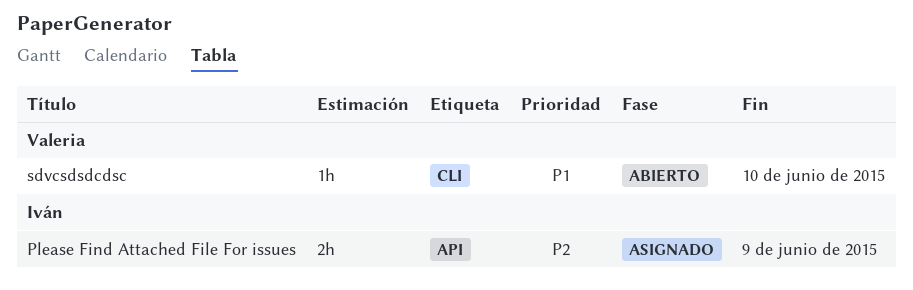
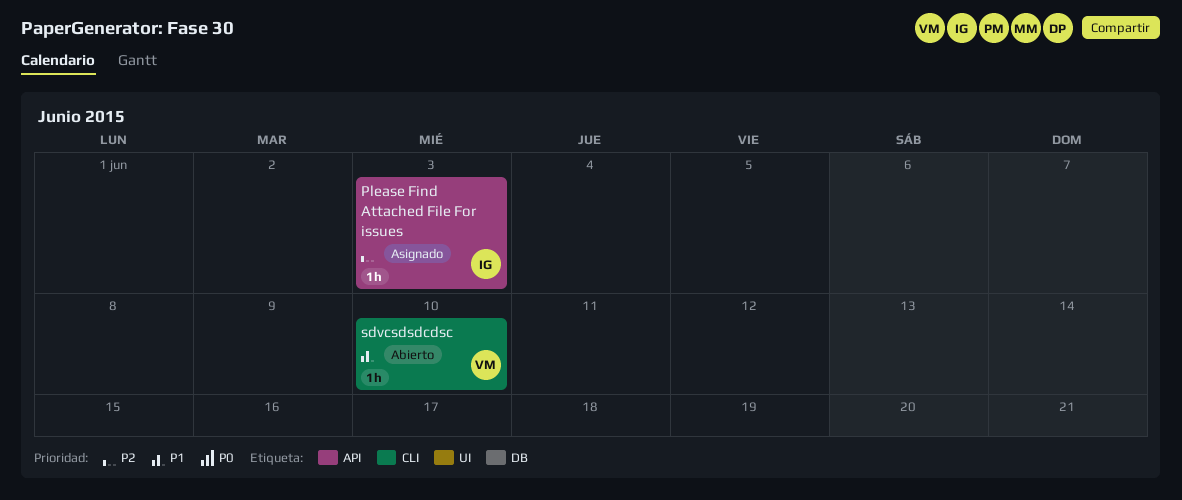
Please Find Attached File For issues, estimate: 2h -> 1h
Please Find Attached File For issues, due: Jun 9 -> Jun 3

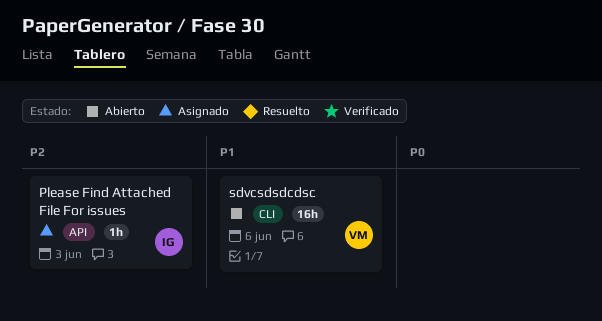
sdvcsdsdcdsc, estimate: 1h -> 16h
sdvcsdsdcdsc, due: Jun 10 -> Jun 6

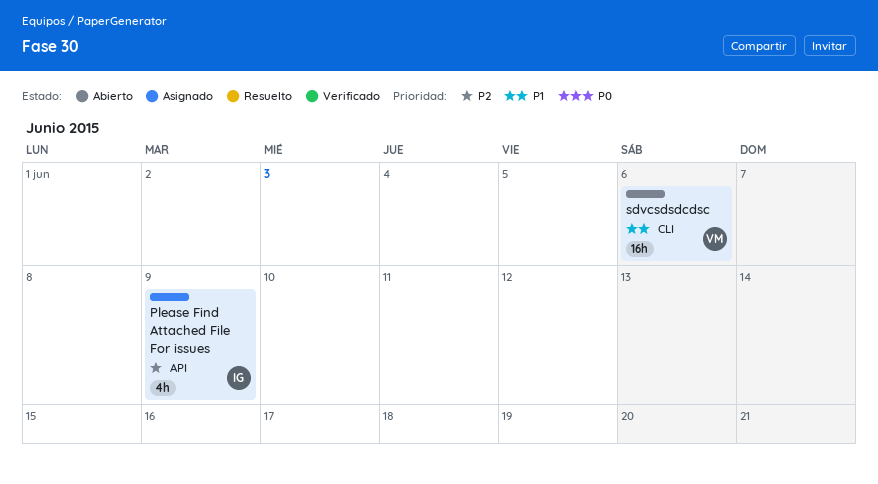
Please Find Attached File For issues, estimate: 1h -> 4h
Please Find Attached File For issues, due: Jun 3 -> Jun 9

